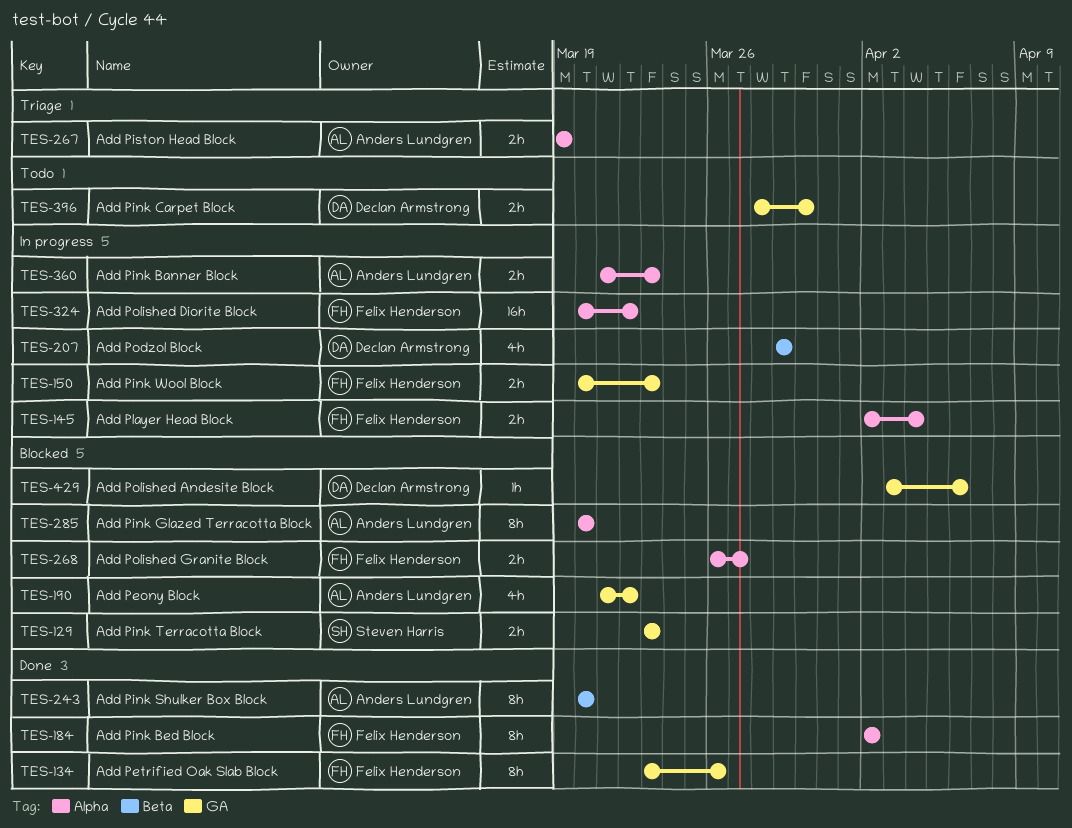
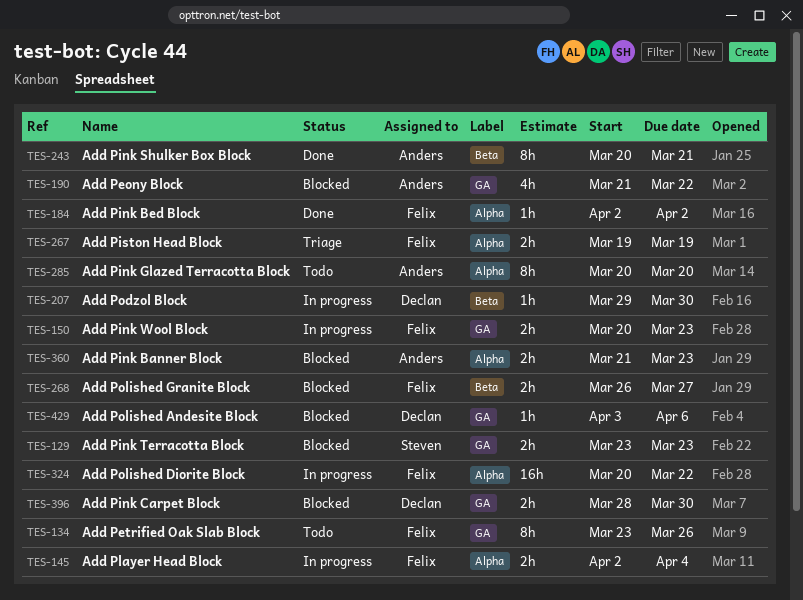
TES-134, status: Done -> Todo
TES-184, estimate: 8h -> 1h
TES-207, estimate: 4h -> 1h
TES-207, due: Mar 29 -> Mar 30
TES-243, due: Mar 20 -> Mar 21
TES-267, owner: Anders Lundgren -> Felix Henderson
TES-268, label: Alpha -> Beta
TES-285, status: Blocked -> Todo
TES-360, status: In progress -> Blocked
TES-396, status: Todo -> Blocked

